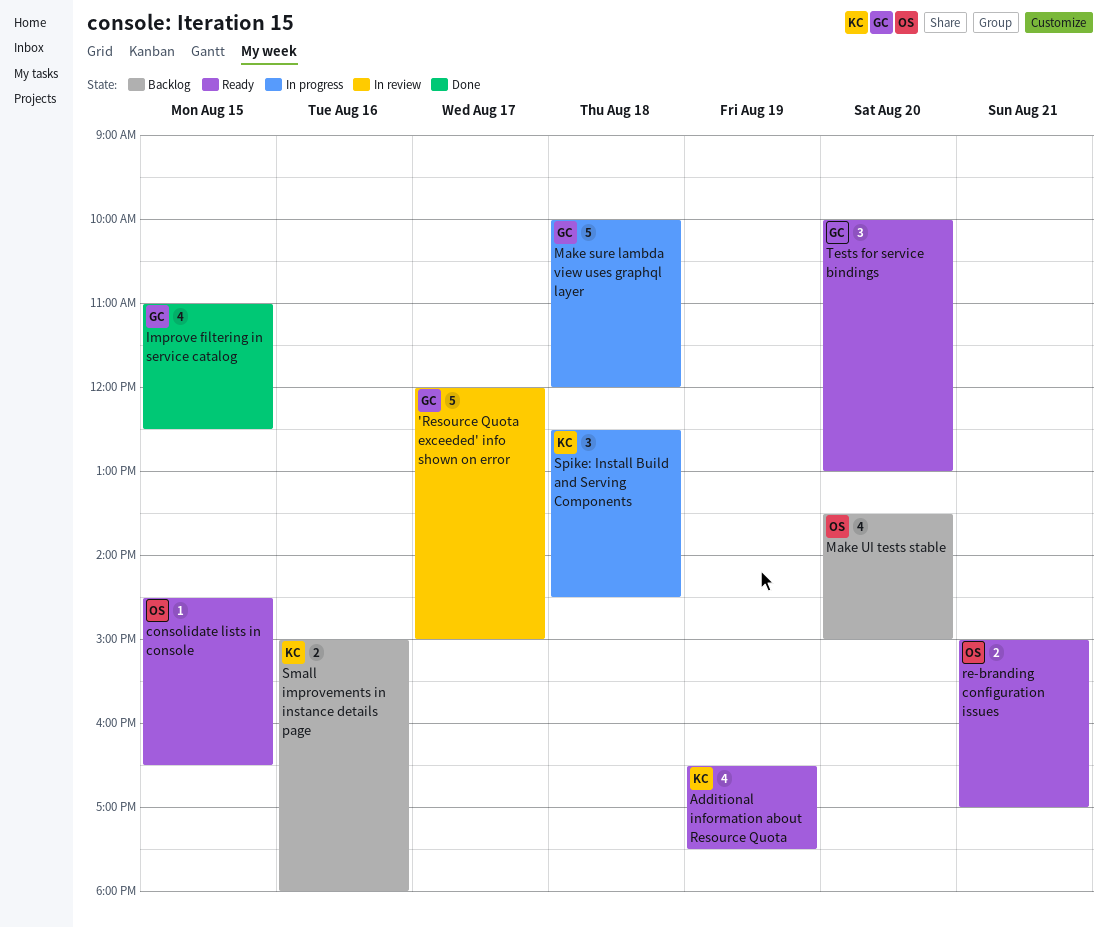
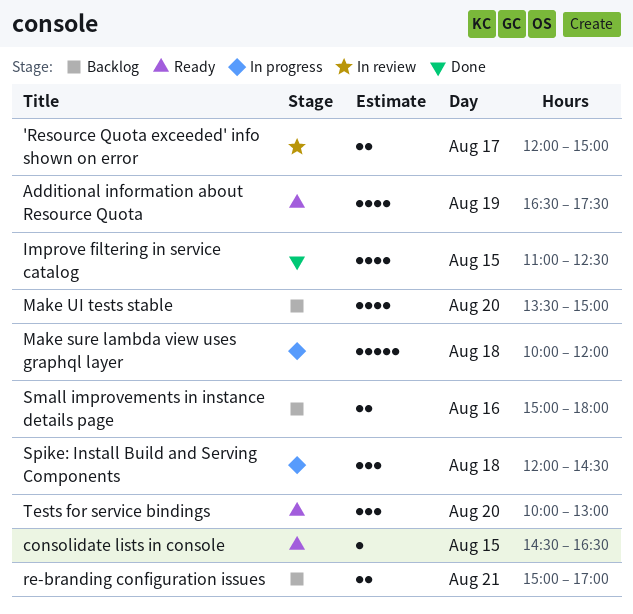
'Resource Quota exceeded' info shown on error, estimate: 5 -> 2
re-branding configuration issues, status: Ready -> Backlog
Spike: Install Build and Serving Components, begins: 12:30 -> 12:00

